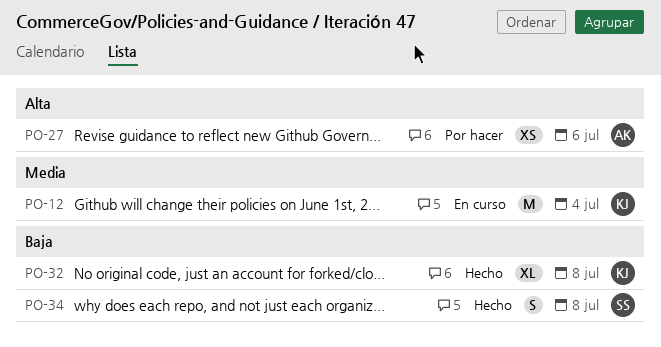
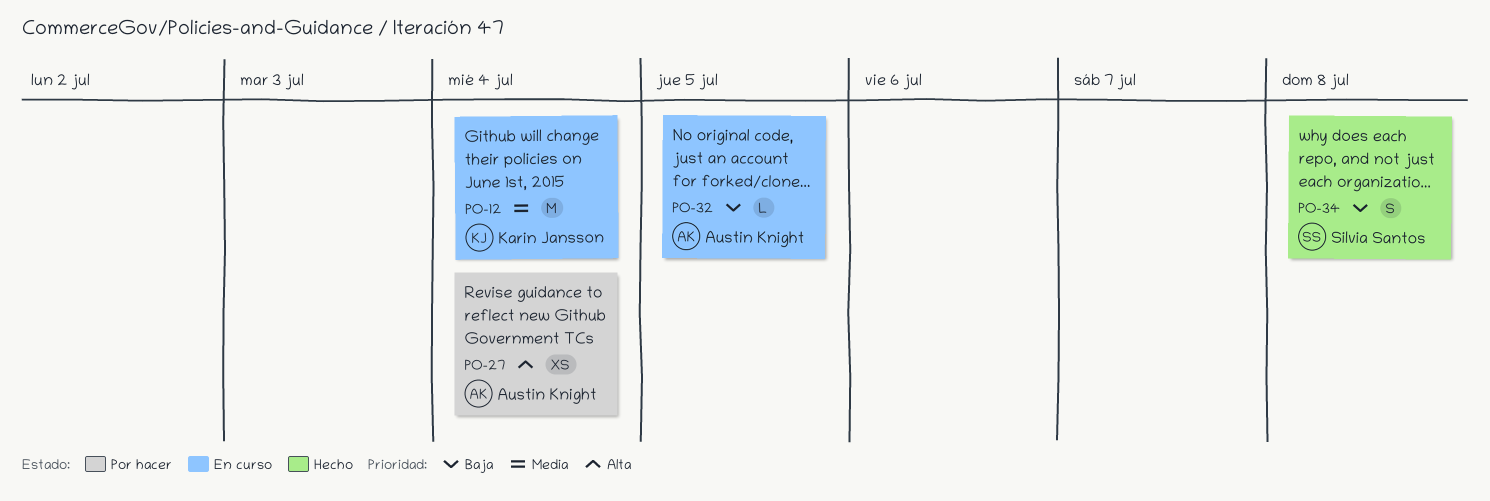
PO-27, due: Jul 6 -> Jul 4
PO-32, status: Hecho -> En curso
PO-32, owner: Karin Jansson -> Austin Knight
PO-32, estimate: XL -> L
PO-32, due: Jul 8 -> Jul 5

